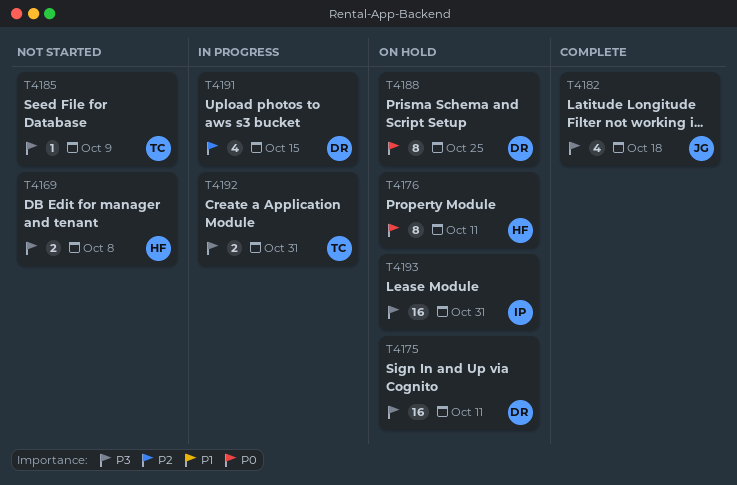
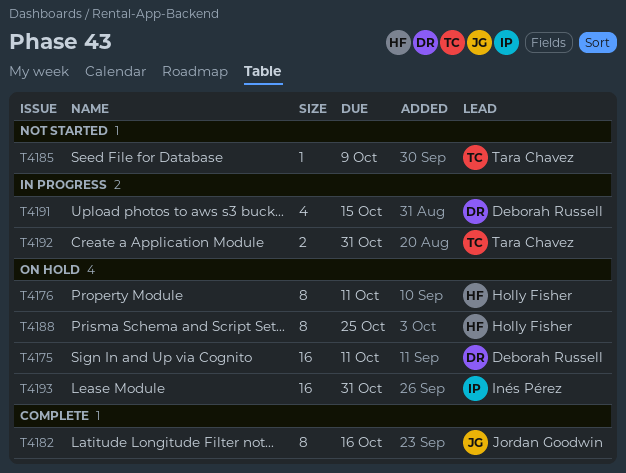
T4169: present -> none
T4182, estimate: 4 -> 8
T4182, due: Oct 18 -> Oct 16
T4188, owner: Deborah Russell -> Holly Fisher

